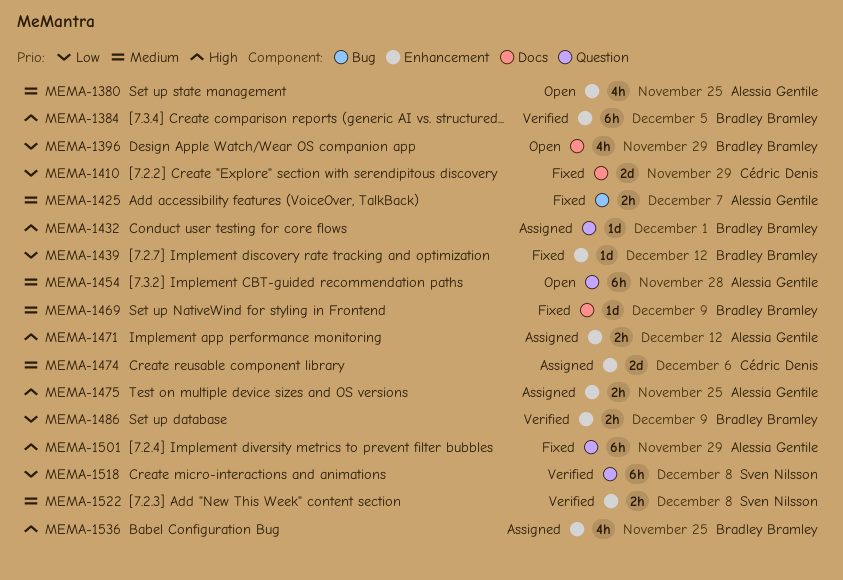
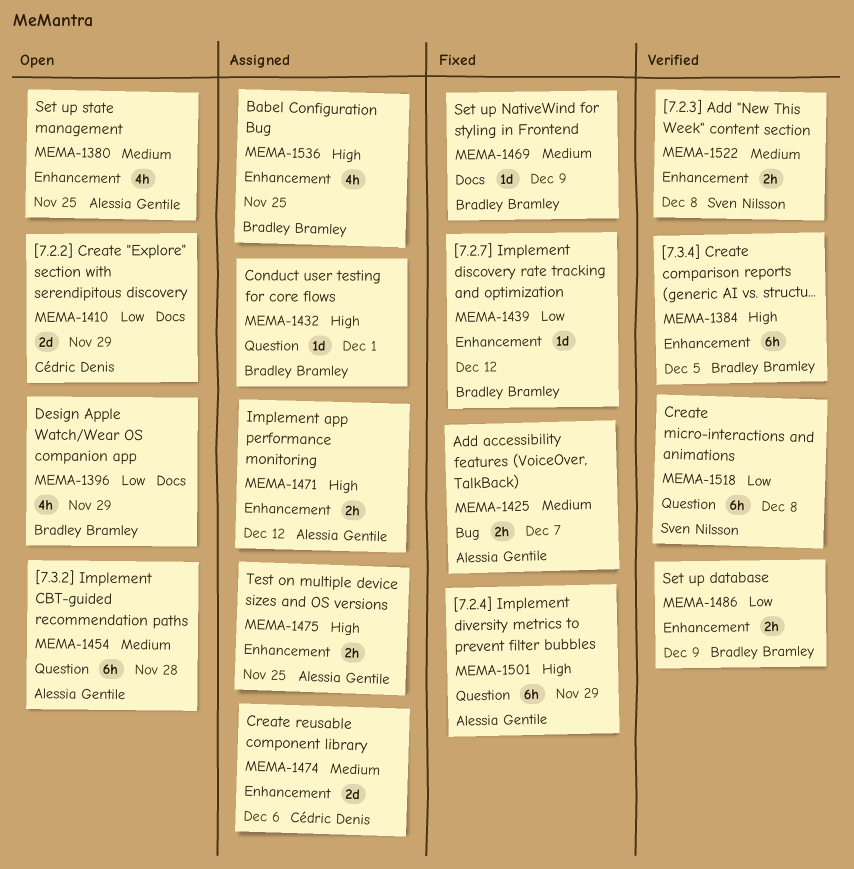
MEMA-1410, status: Fixed -> Open

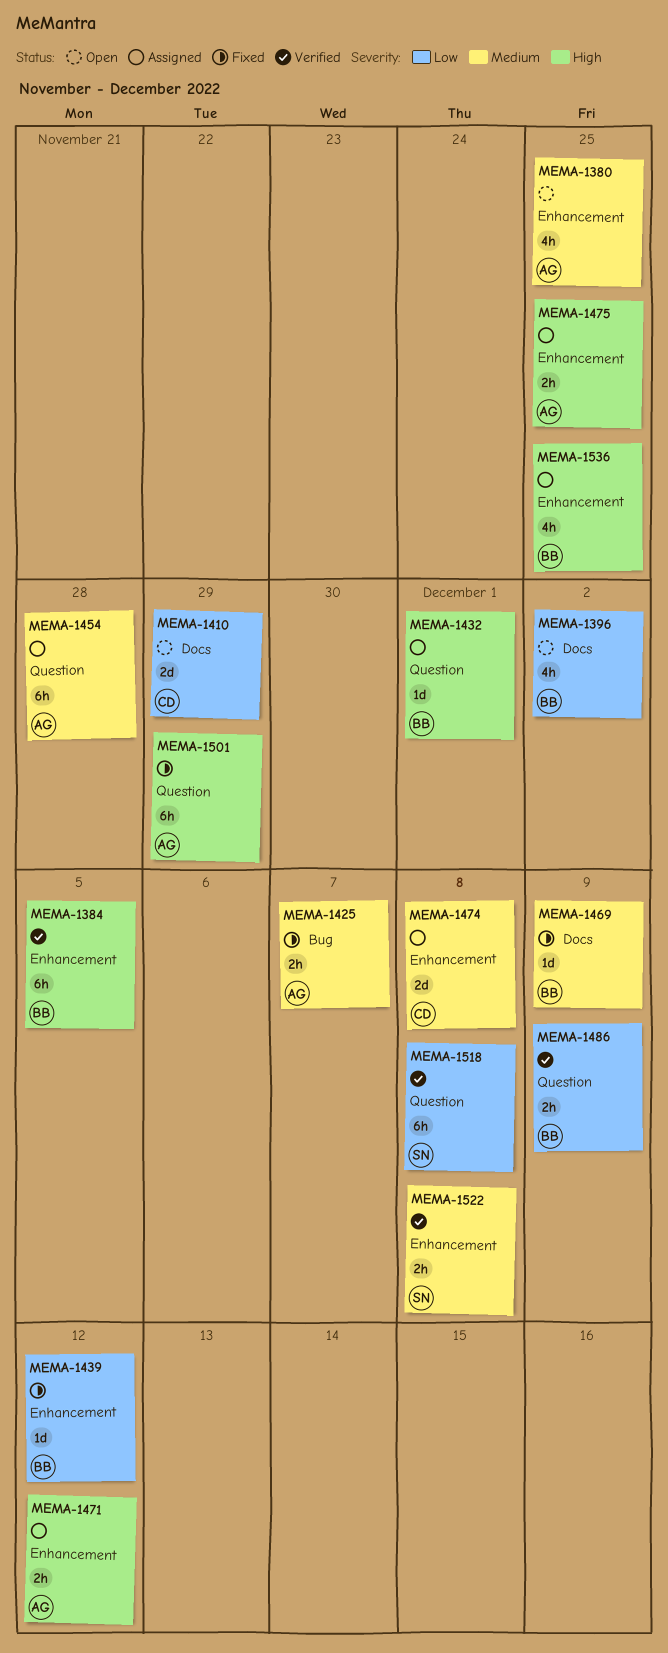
MEMA-1396, due: Nov 29 -> Dec 2
MEMA-1454, status: Open -> Assigned
MEMA-1474, due: Dec 6 -> Dec 8
MEMA-1486, label: Enhancement -> Question

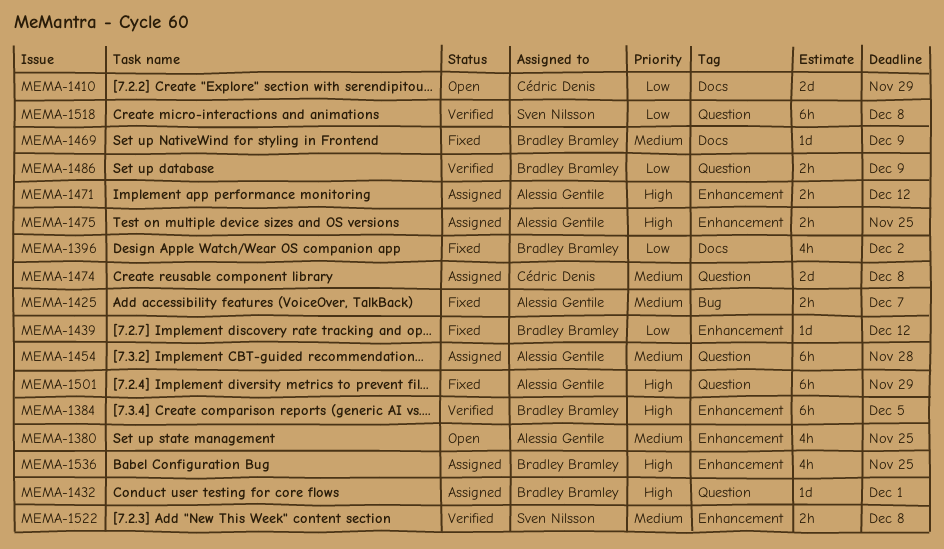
MEMA-1396, status: Open -> Fixed
MEMA-1474, label: Enhancement -> Question

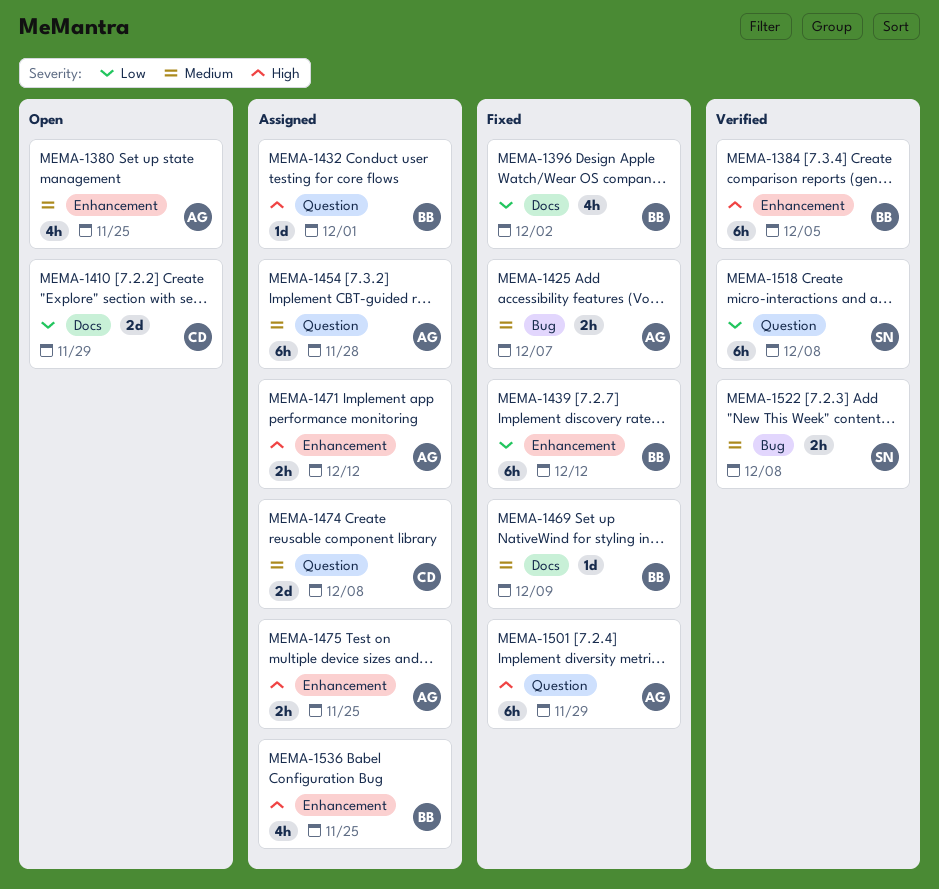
MEMA-1439, estimate: 1d -> 6h
MEMA-1486: present -> none
MEMA-1522, label: Enhancement -> Bug

